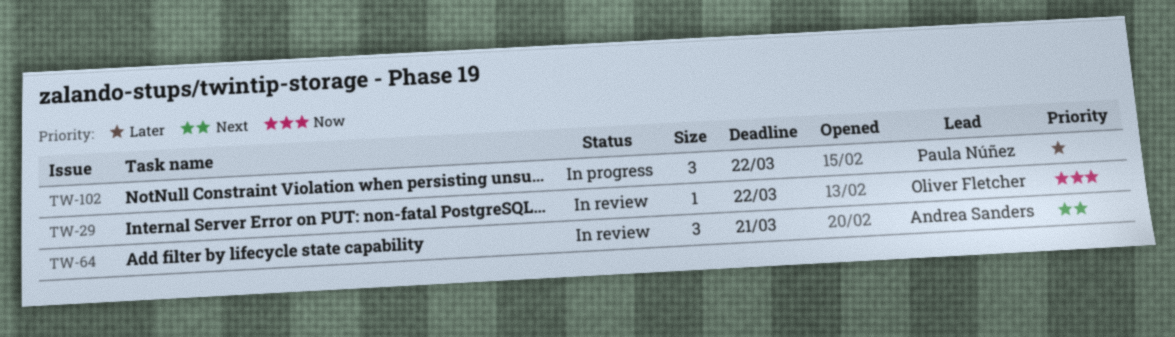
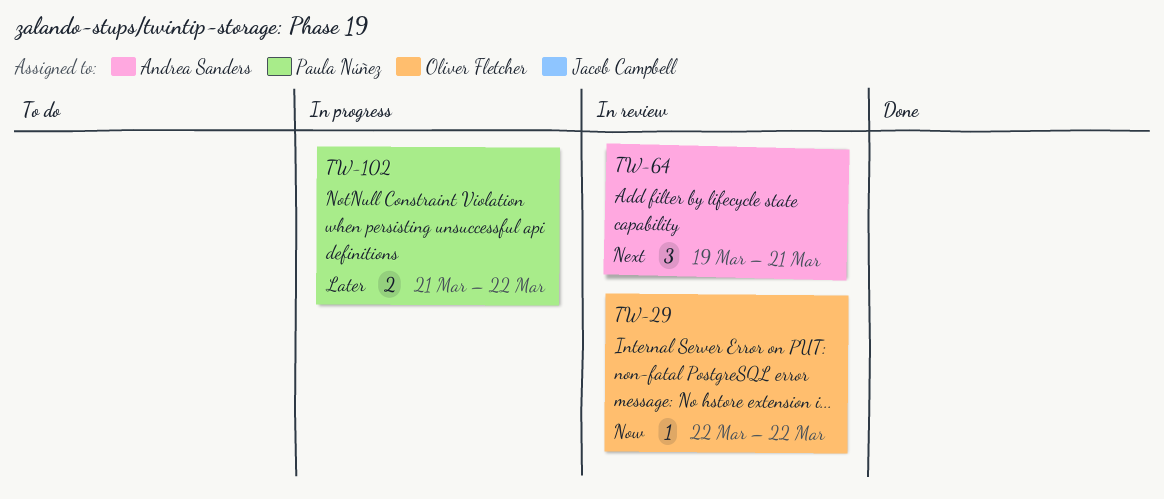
TW-102, estimate: 3 -> 2

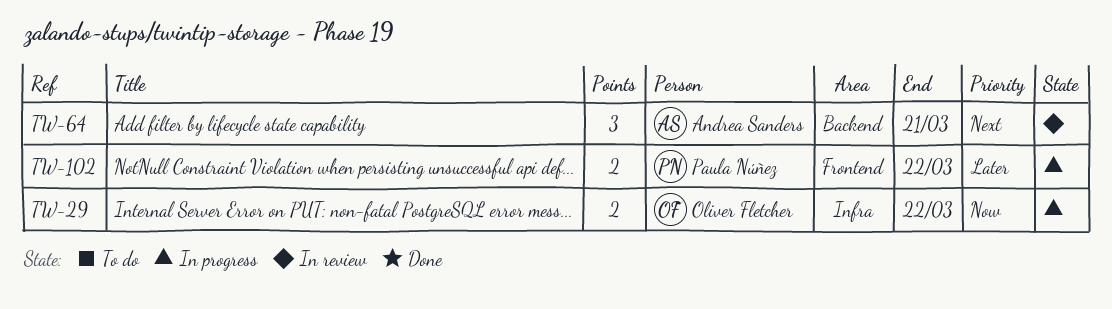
TW-29, status: In review -> In progress
TW-29, estimate: 1 -> 2

